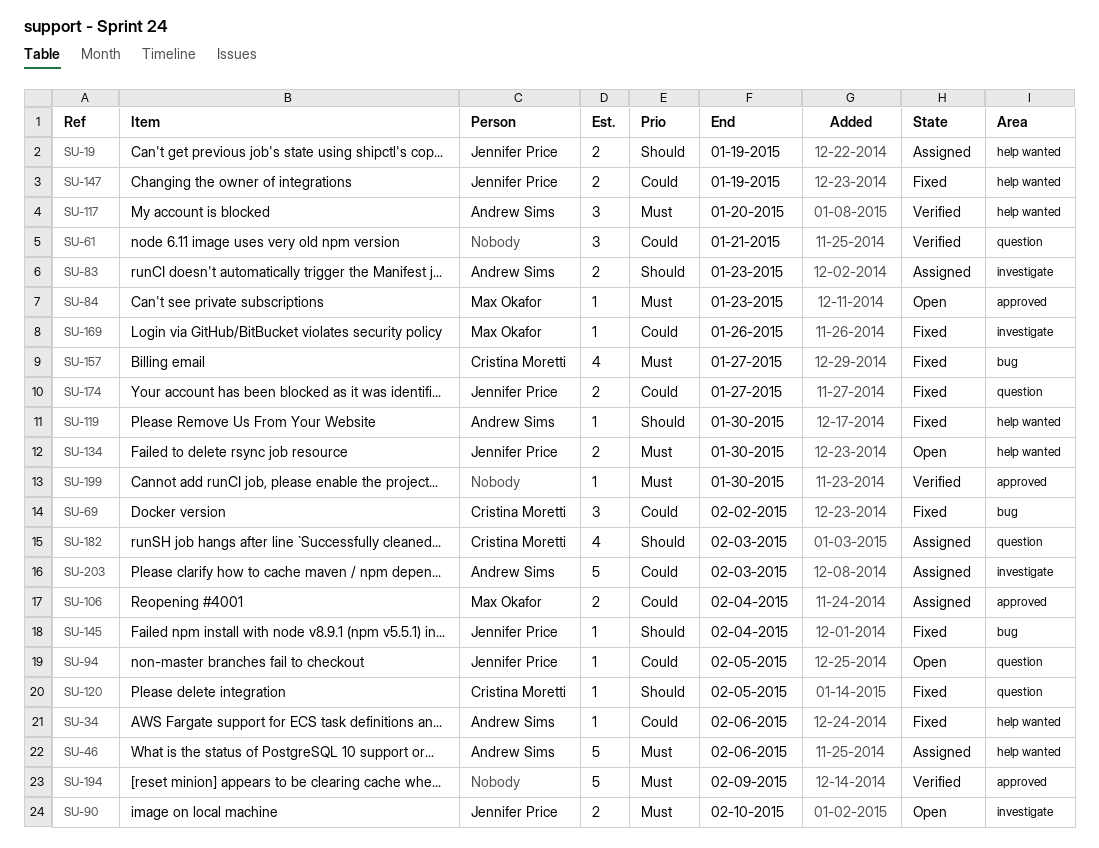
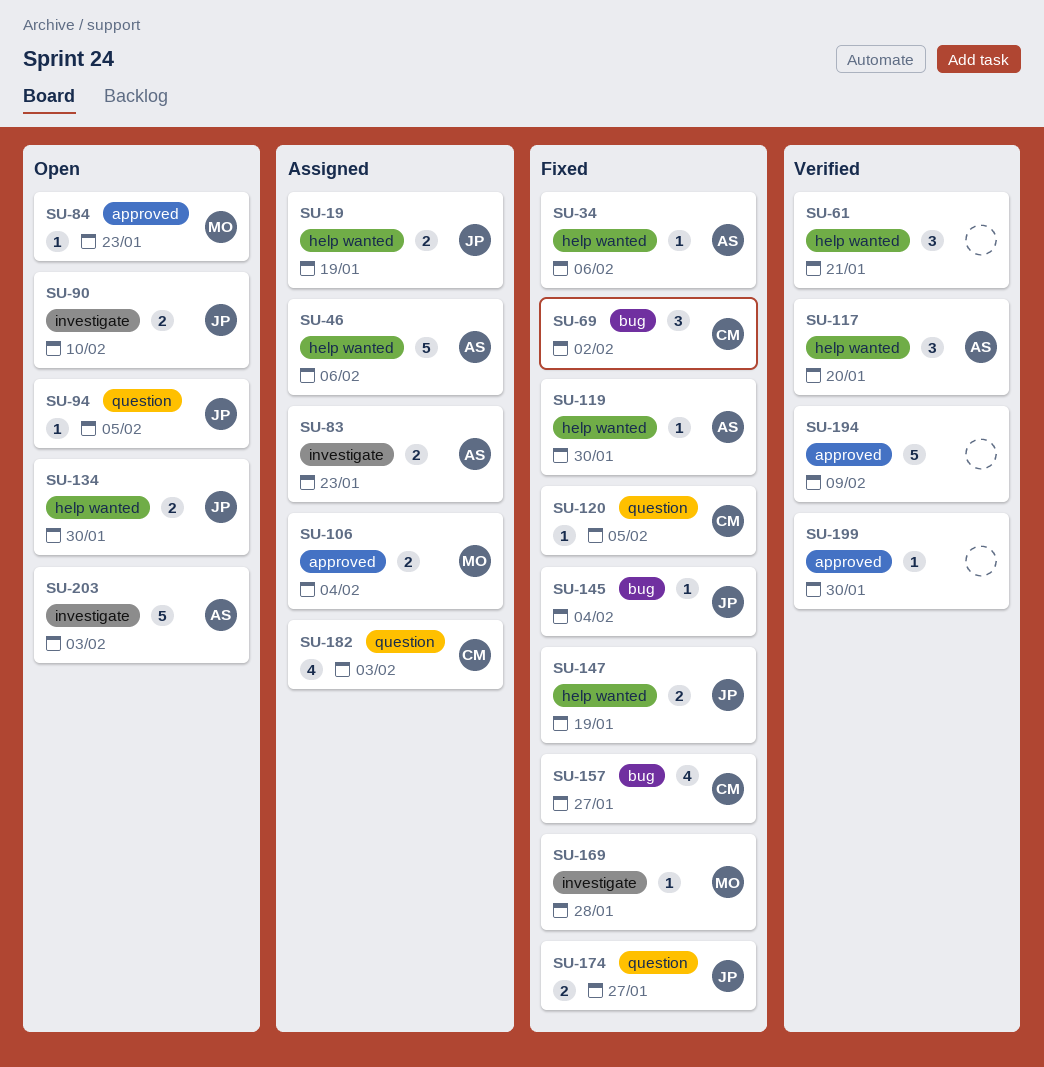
SU-61, label: question -> help wanted
SU-169, due: Jan 26 -> Jan 28
SU-203, status: Assigned -> Open

